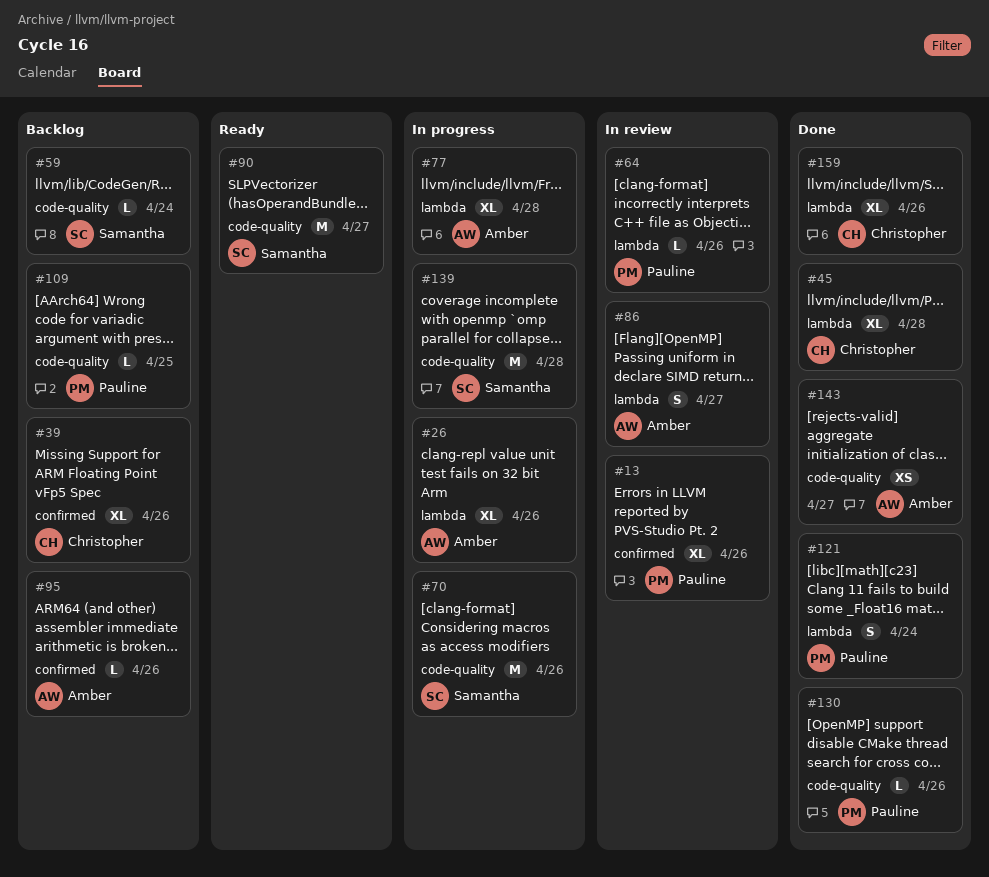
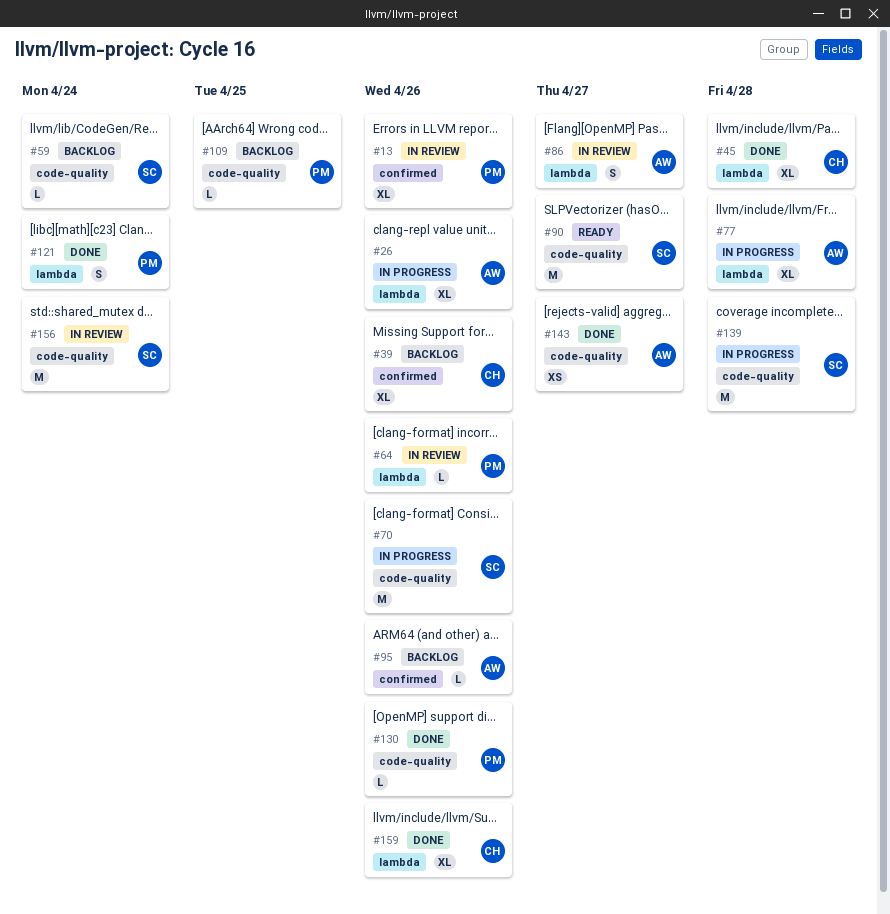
#156: none -> present

